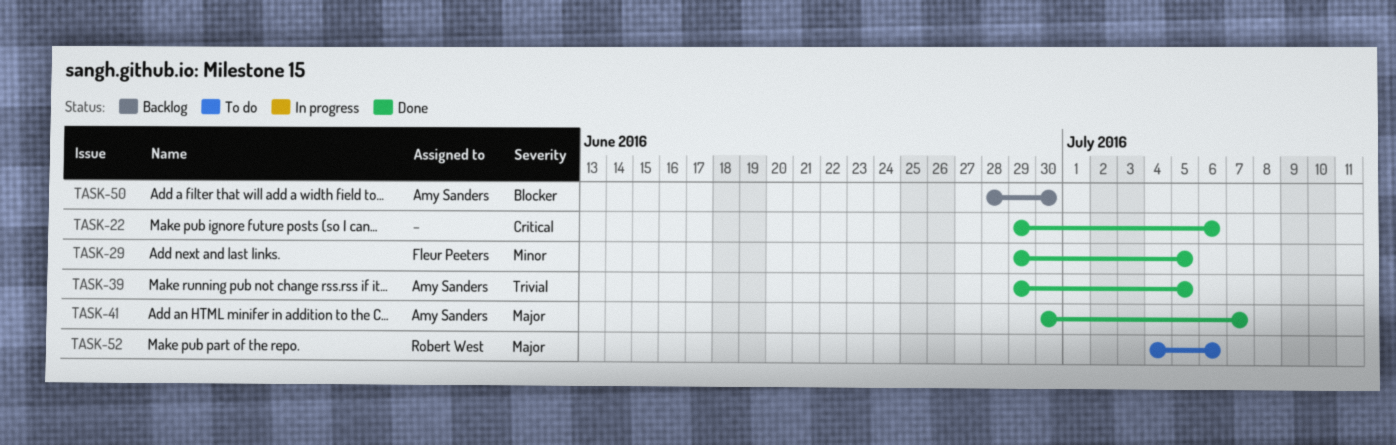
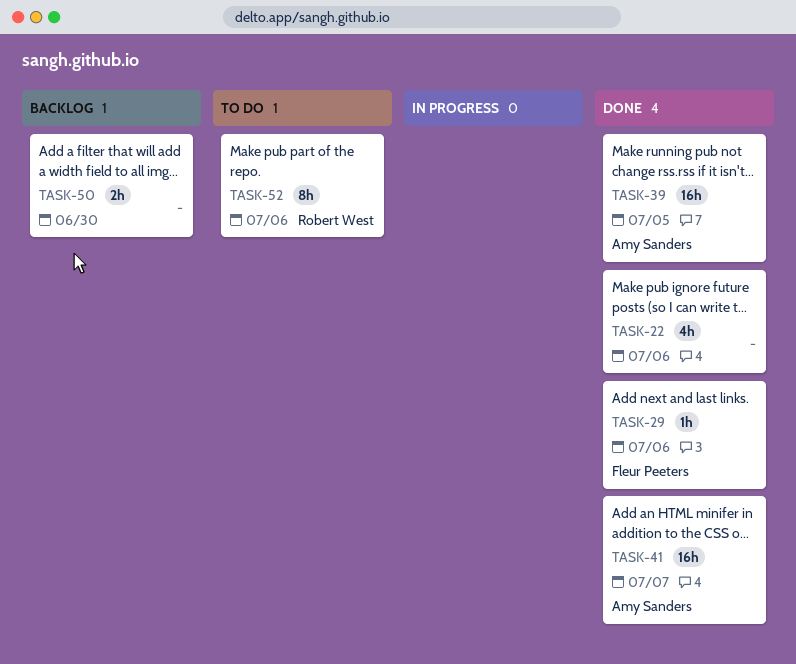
TASK-29, due: Jul 5 -> Jul 6
TASK-50, owner: Amy Sanders -> none

